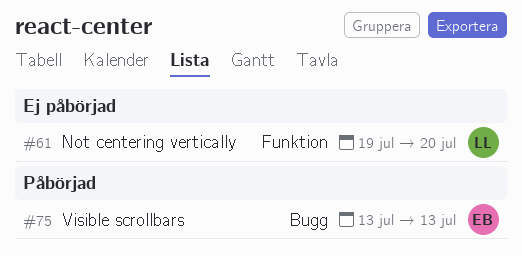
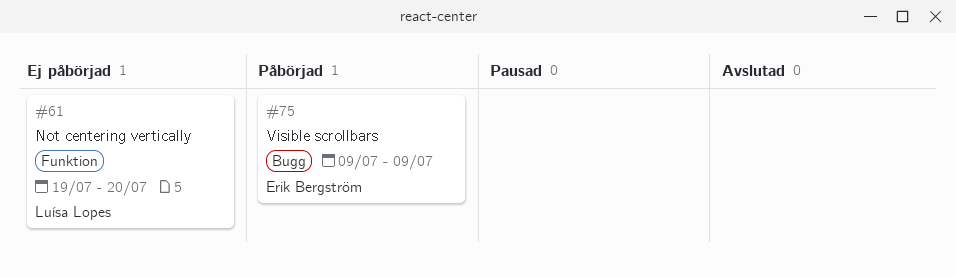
#75, start: Jul 13 -> Jul 9
#75, due: Jul 13 -> Jul 9

